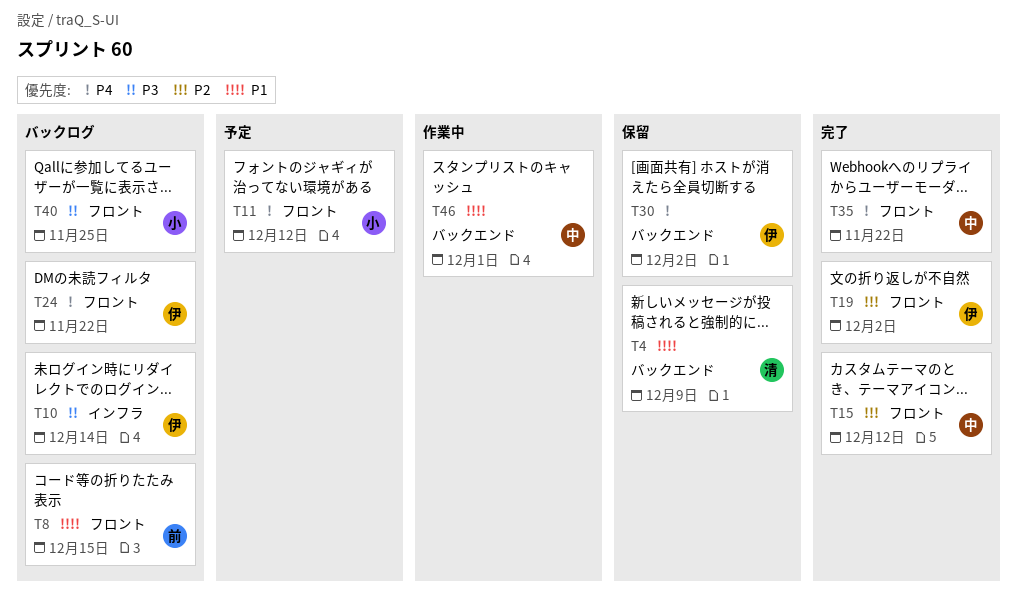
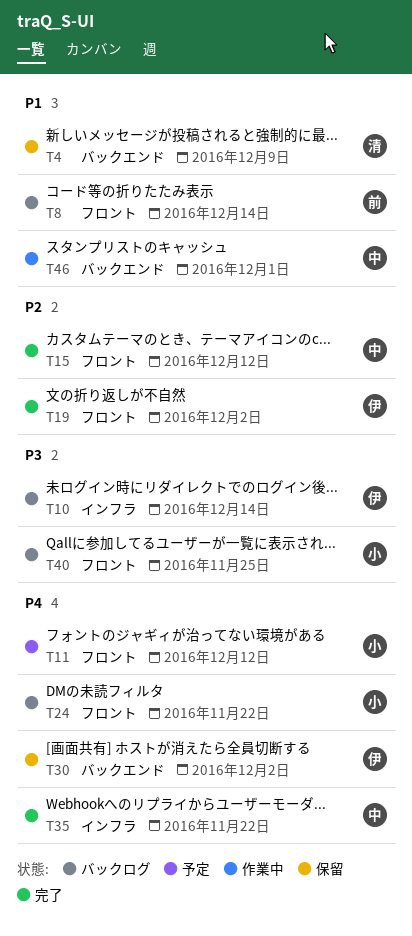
T8, due: Dec 15 -> Dec 14
T24, owner: 伊 -> 小
T35, label: フロント -> インフラ

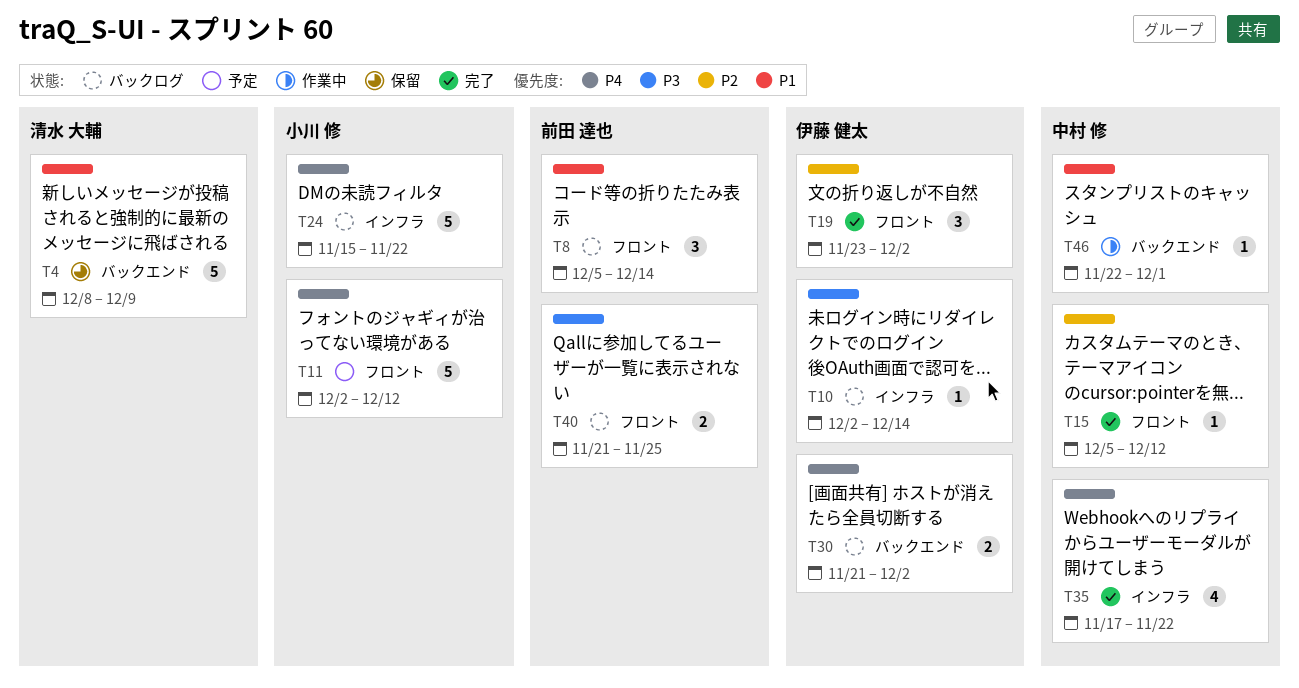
T24, label: フロント -> インフラ
T30, status: 保留 -> バックログ
T40, owner: 小川 修 -> 前田 達也

